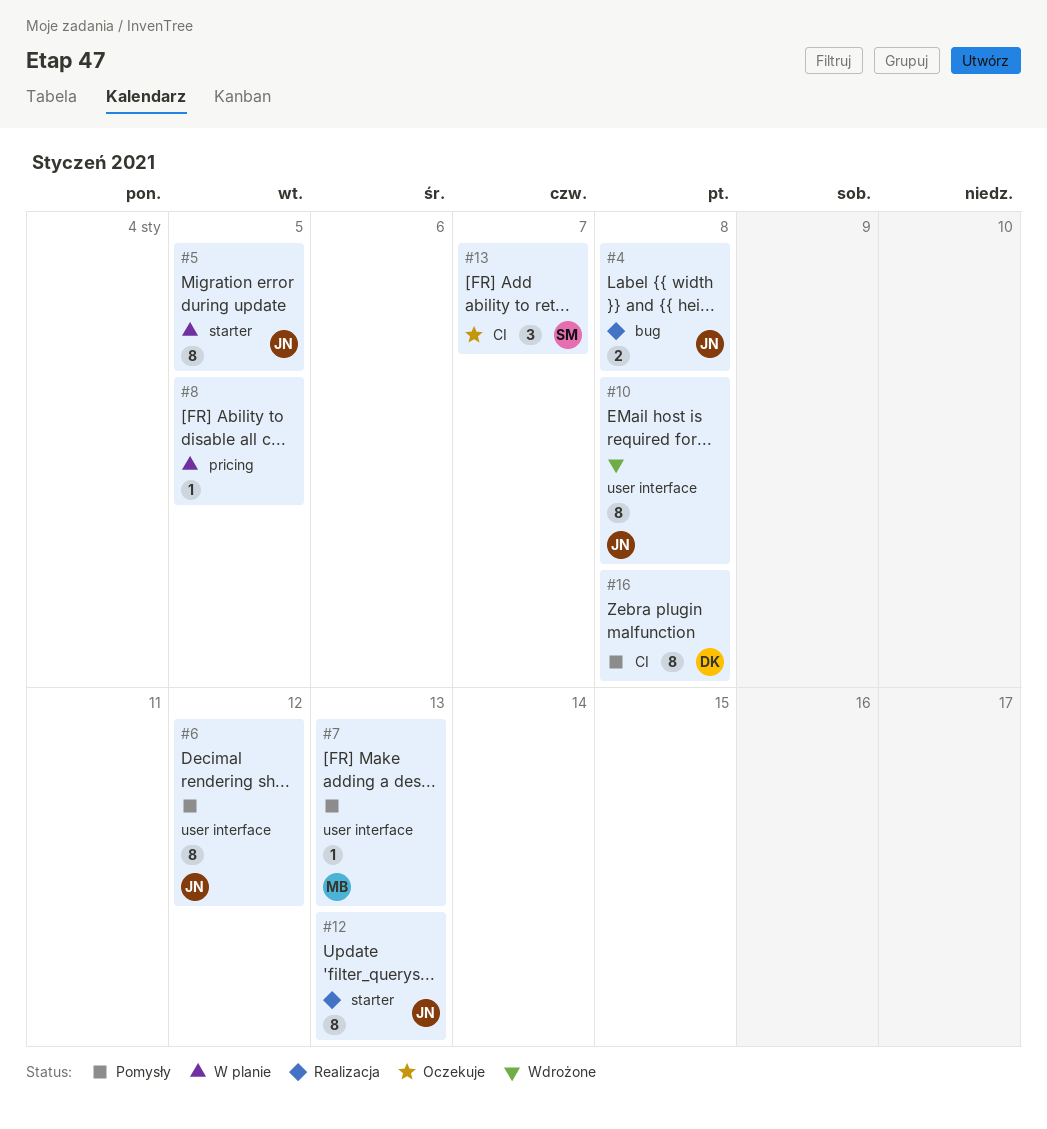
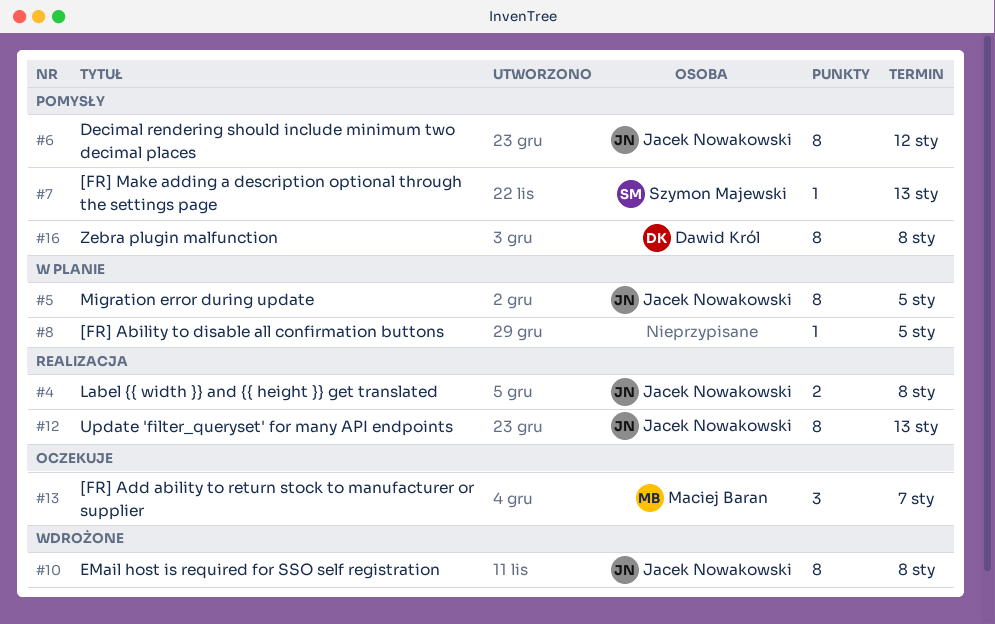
#7, owner: Maciej Baran -> Szymon Majewski
#13, owner: Szymon Majewski -> Maciej Baran

